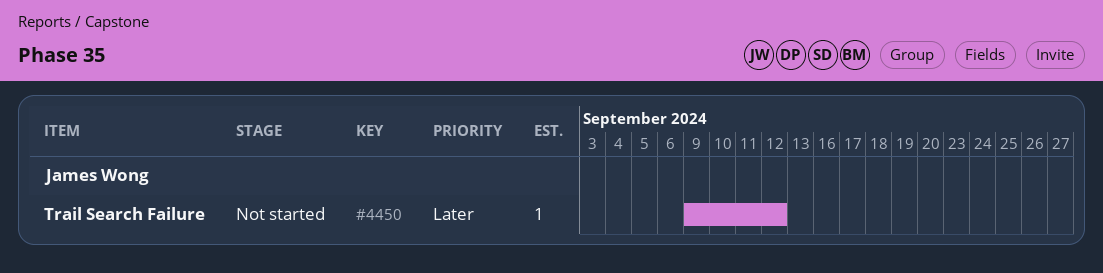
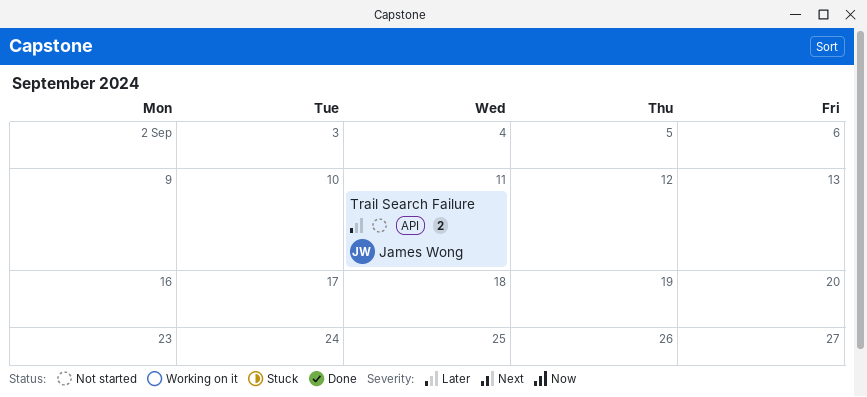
Trail Search Failure, estimate: 1 -> 2
Trail Search Failure, due: Sep 12 -> Sep 11

